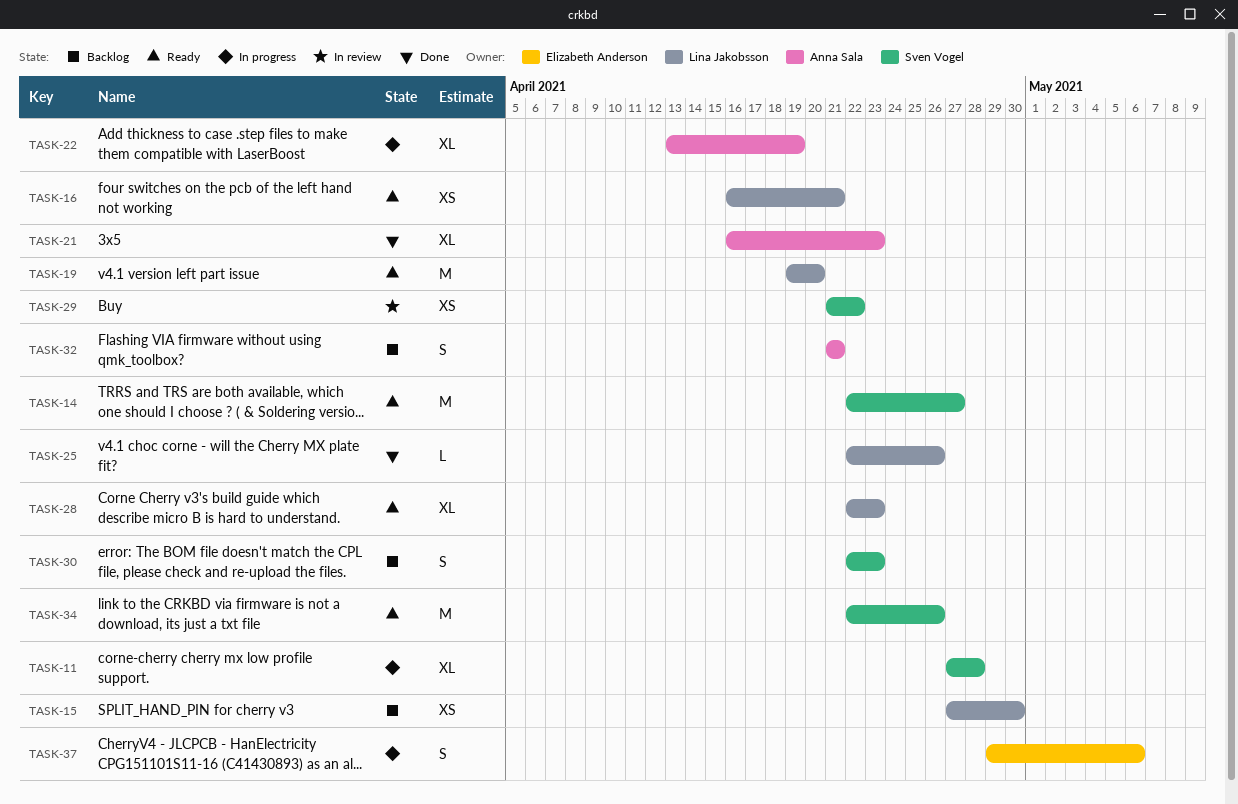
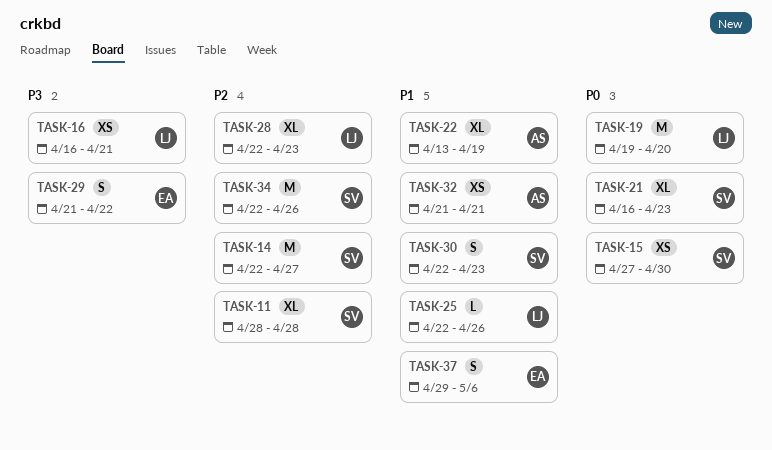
TASK-11, start: Apr 27 -> Apr 28
TASK-15, owner: Lina Jakobsson -> Sven Vogel
TASK-21, owner: Anna Sala -> Sven Vogel
TASK-29, owner: Sven Vogel -> Elizabeth Anderson
TASK-29, estimate: XS -> S
TASK-32, estimate: S -> XS

